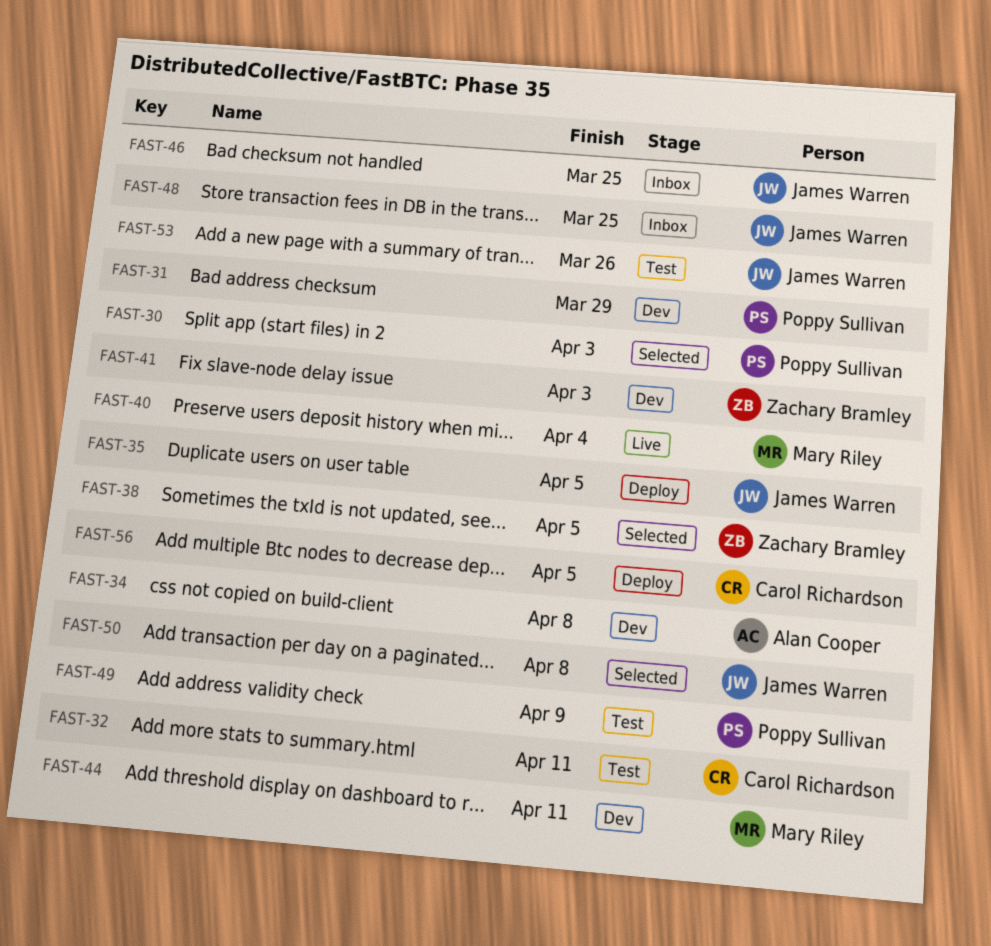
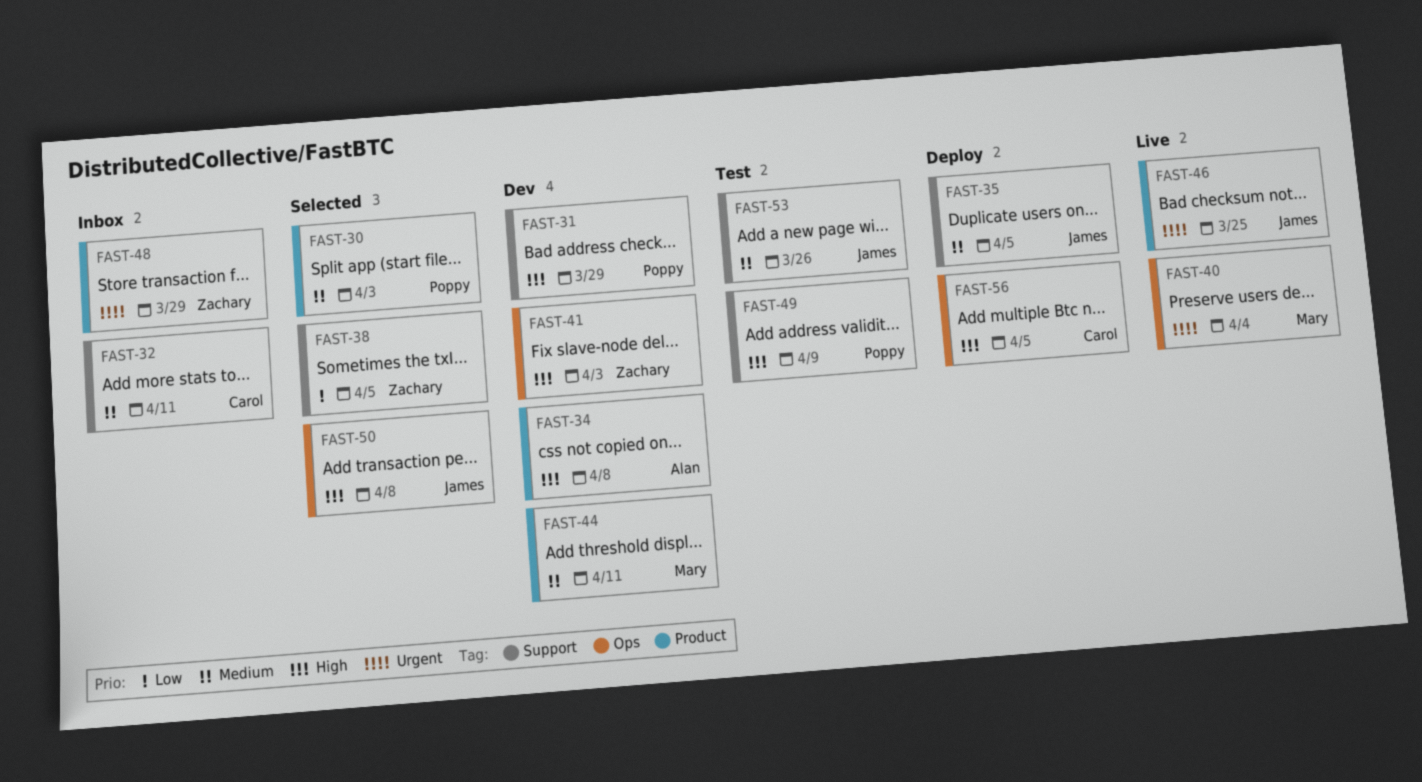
FAST-32, status: Test -> Inbox
FAST-46, status: Inbox -> Live
FAST-48, owner: James Warren -> Zachary Bramley
FAST-48, due: Mar 25 -> Mar 29

